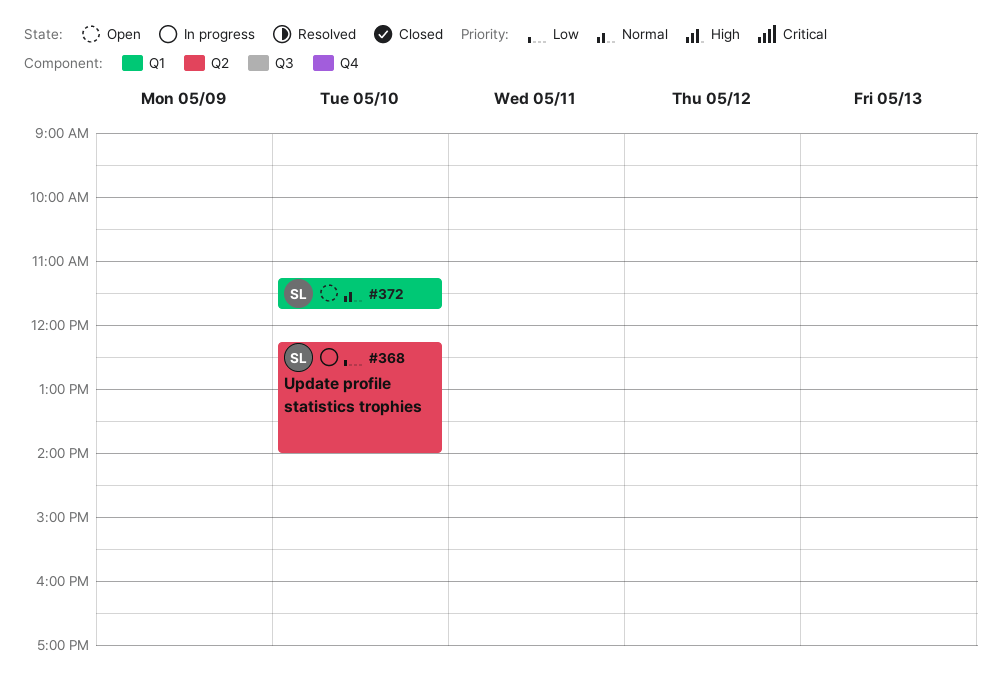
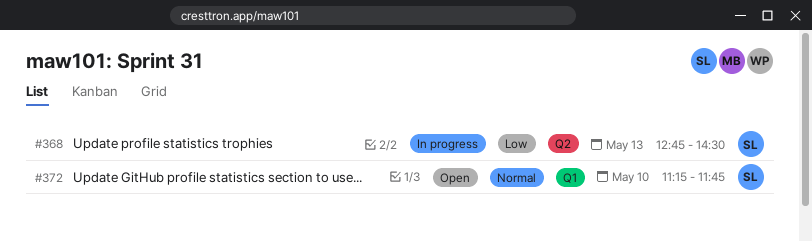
#368, day: May 10 -> May 13
#368, begins: 12:15 -> 12:45
#368, ends: 14:00 -> 14:30

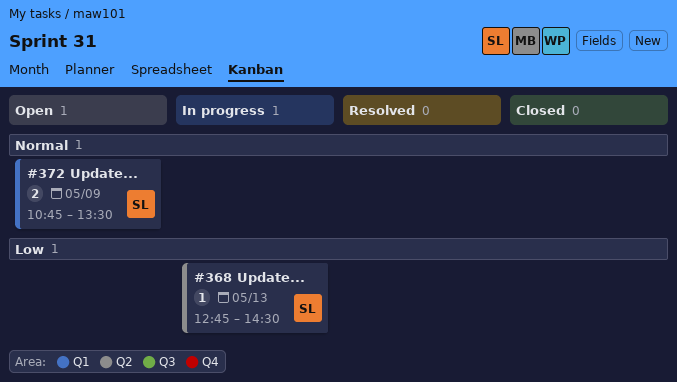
#372, day: May 10 -> May 9
#372, begins: 11:15 -> 10:45
#372, ends: 11:45 -> 13:30

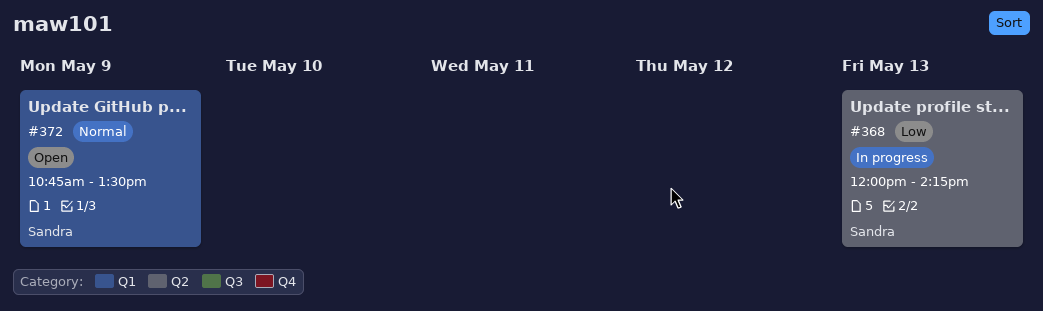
#368, begins: 12:45 -> 12:00
#368, ends: 14:30 -> 14:15

